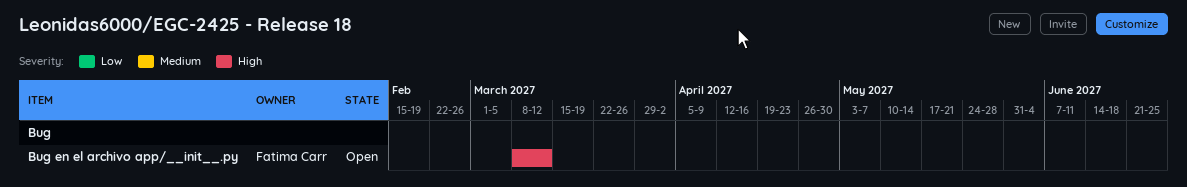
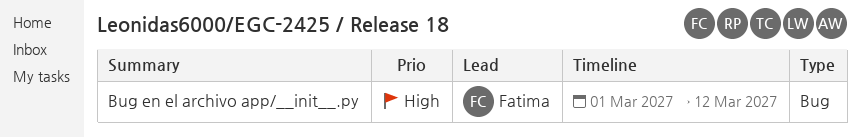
Bug en el archivo app/__init__.py, start: Mar 8 -> Mar 1

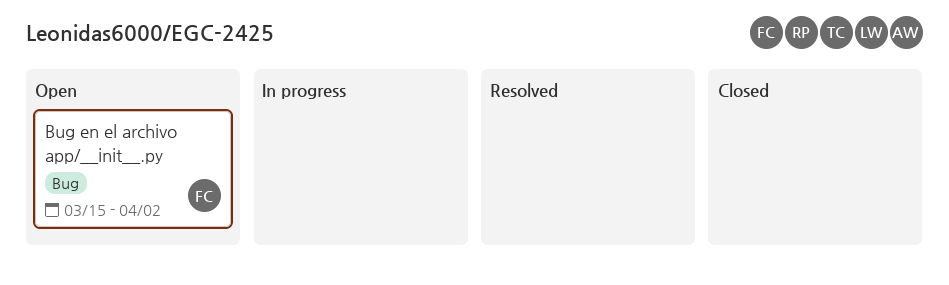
Bug en el archivo app/__init__.py, start: Mar 1 -> Mar 15
Bug en el archivo app/__init__.py, due: Mar 12 -> Apr 2

